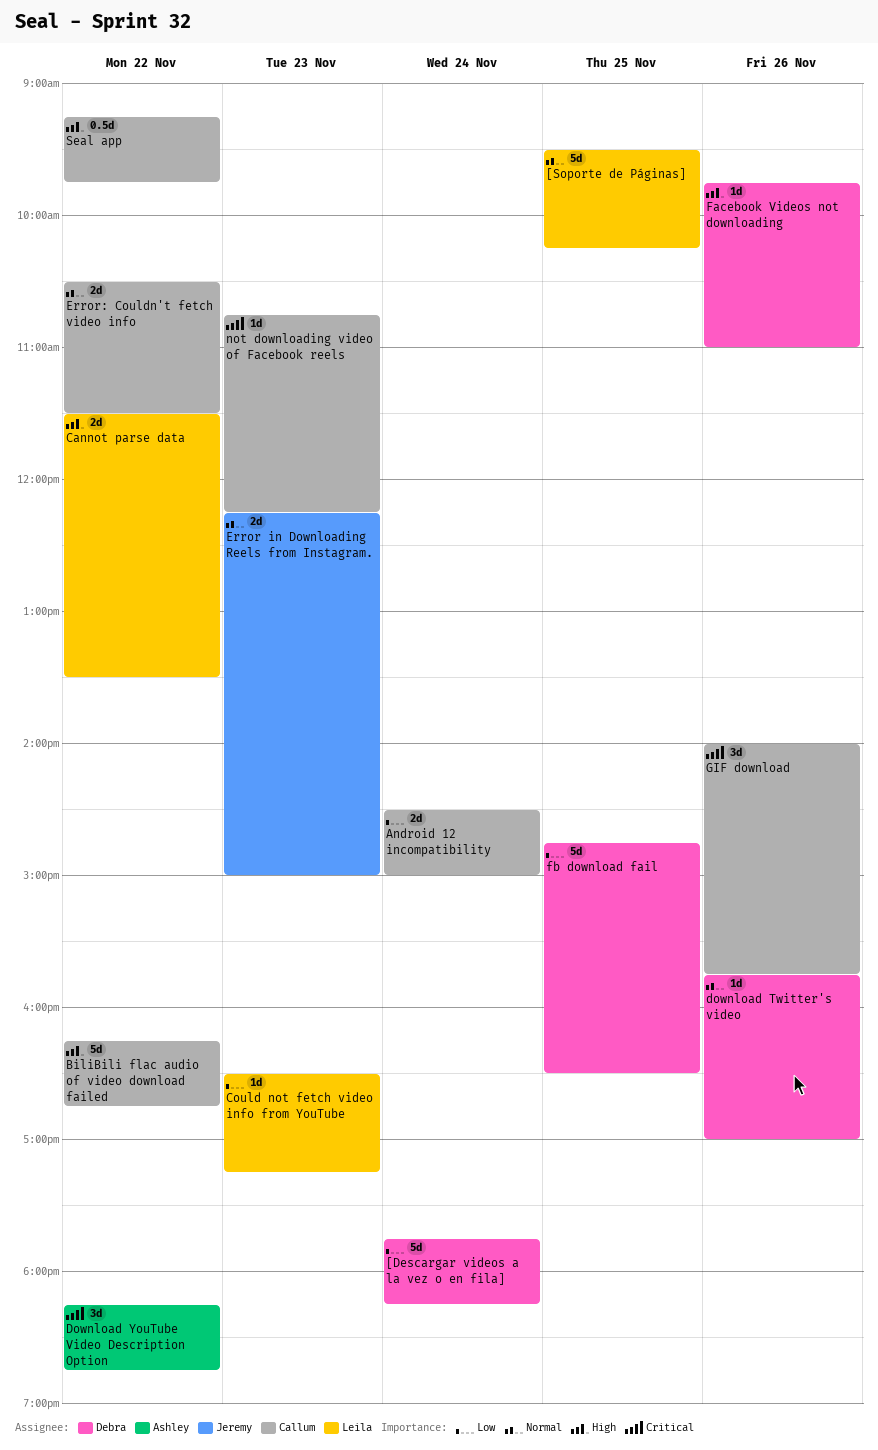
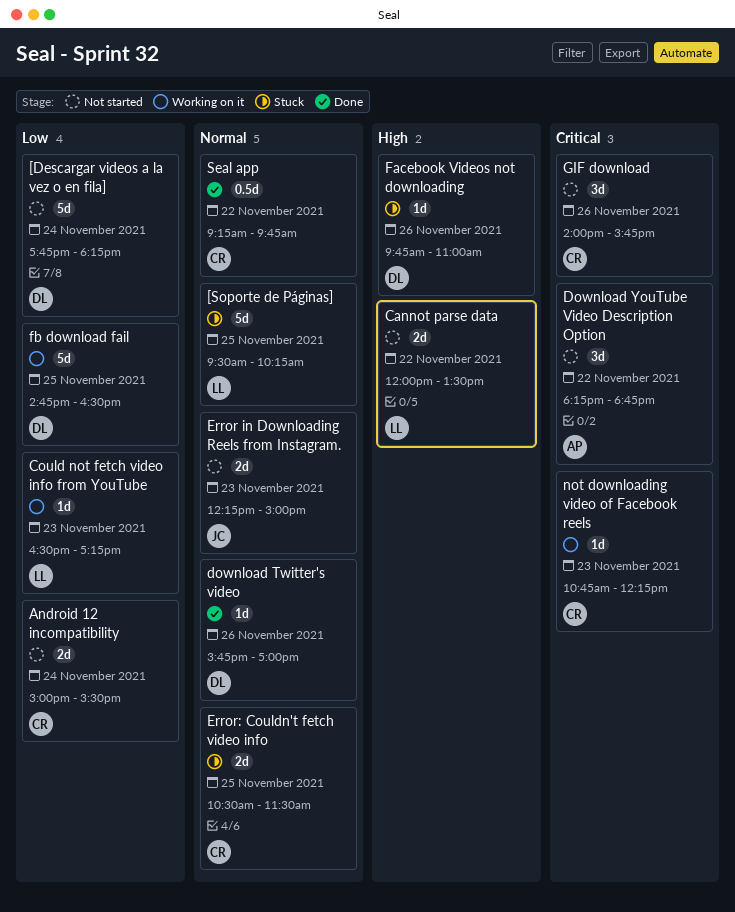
Android 12 incompatibility, begins: 14:30 -> 15:00
Android 12 incompatibility, ends: 15:00 -> 15:30
BiliBili flac audio of video download failed: present -> none
Cannot parse data, begins: 11:30 -> 12:00
Error: Couldn't fetch video info, day: Nov 22 -> Nov 25
Seal app, priority: High -> Normal

